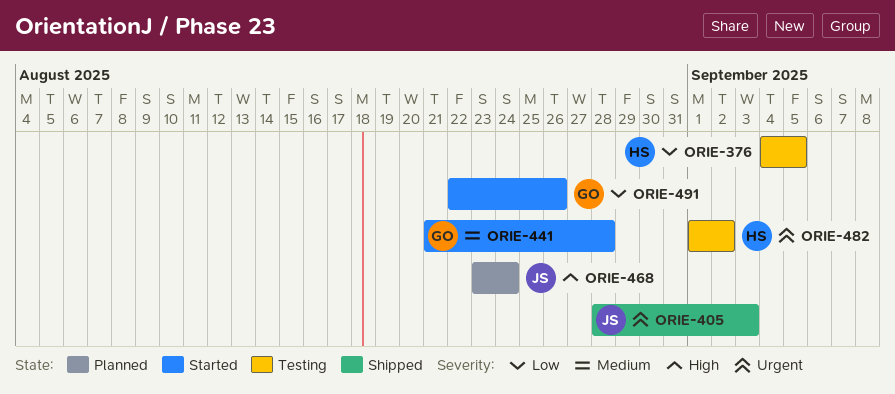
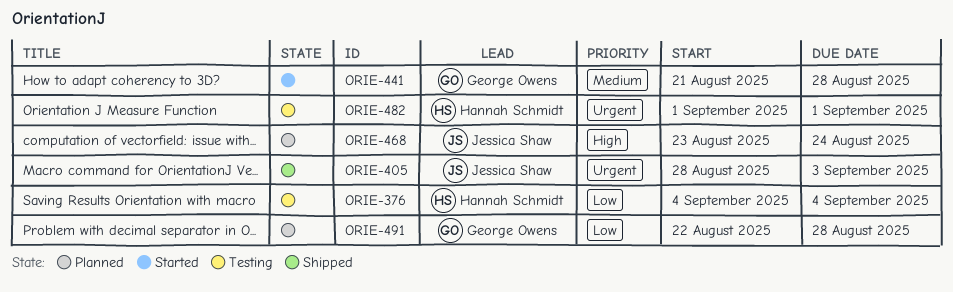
ORIE-376, due: Sep 5 -> Sep 4
ORIE-482, due: Sep 2 -> Sep 1
ORIE-491, status: Started -> Planned
ORIE-491, due: Aug 26 -> Aug 28

